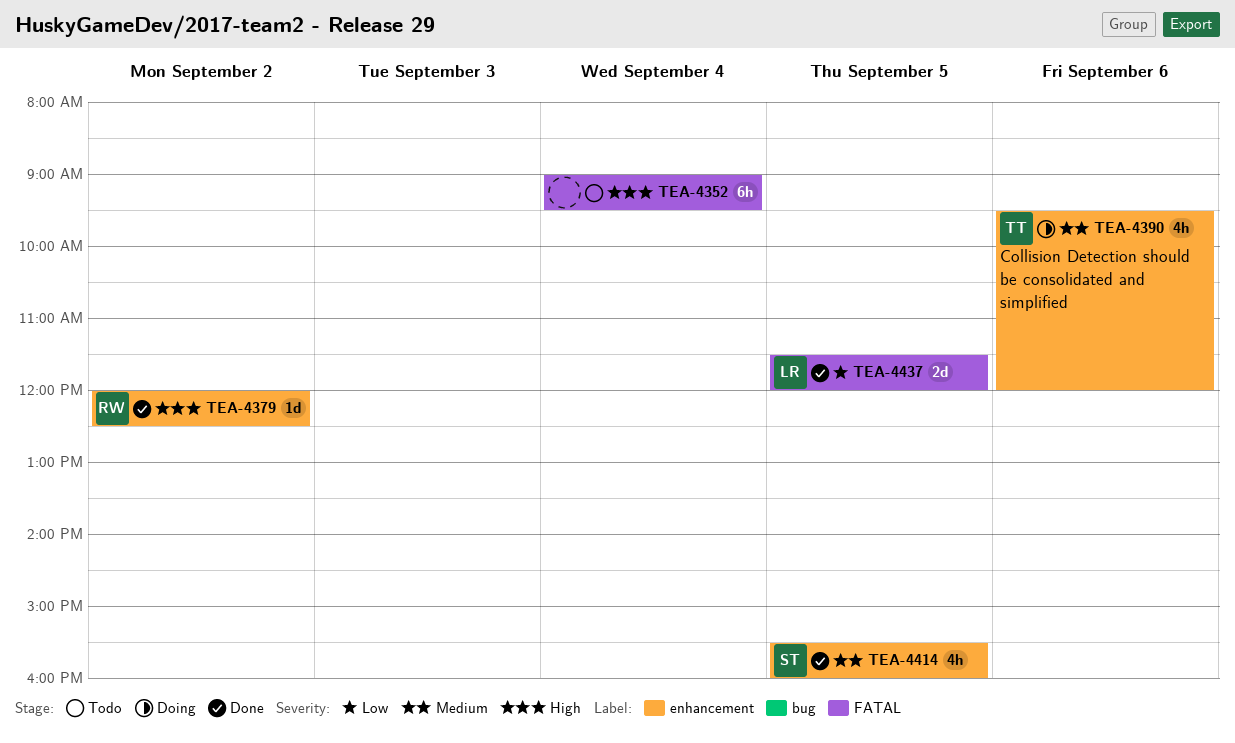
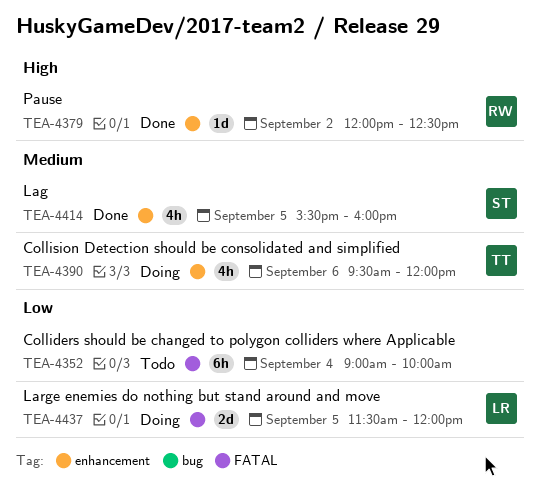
TEA-4352, priority: High -> Low
TEA-4352, ends: 09:30 -> 10:00
TEA-4437, status: Done -> Doing

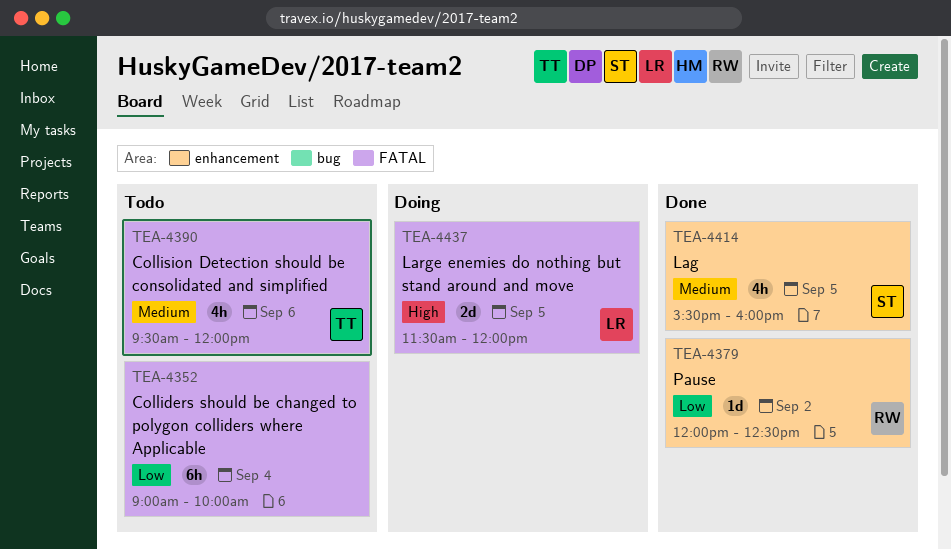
TEA-4379, priority: High -> Low
TEA-4390, status: Doing -> Todo
TEA-4390, label: enhancement -> FATAL
TEA-4437, priority: Low -> High

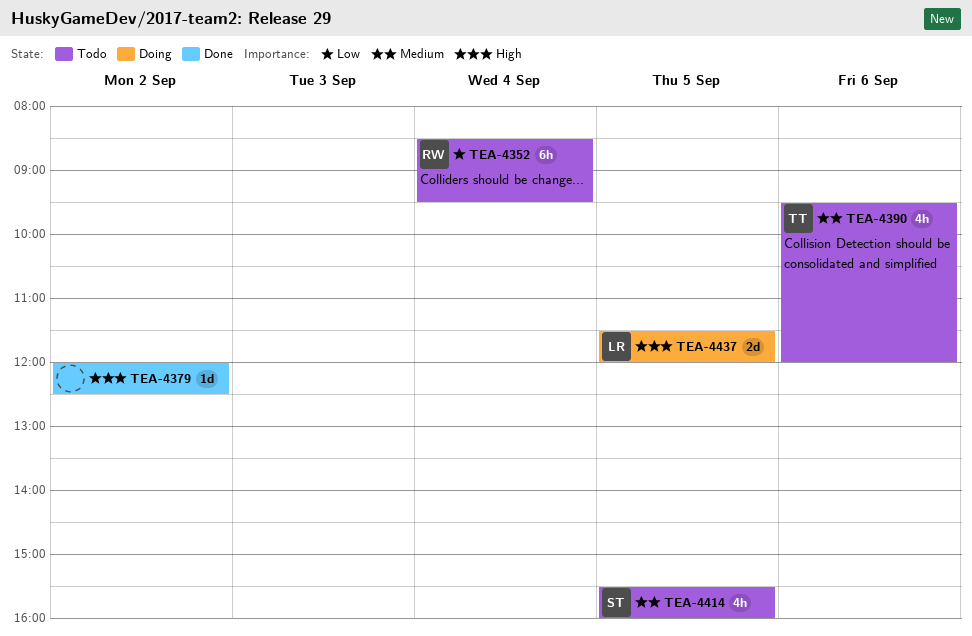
TEA-4352, owner: none -> RW
TEA-4352, begins: 09:00 -> 08:30
TEA-4352, ends: 10:00 -> 09:30
TEA-4379, owner: RW -> none
TEA-4379, priority: Low -> High
TEA-4414, status: Done -> Todo

